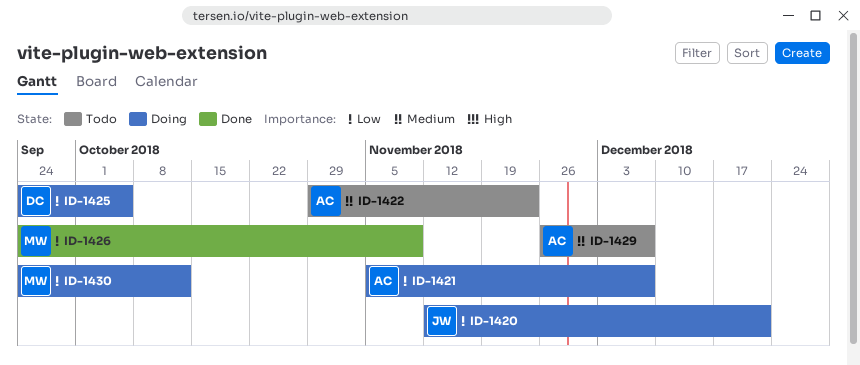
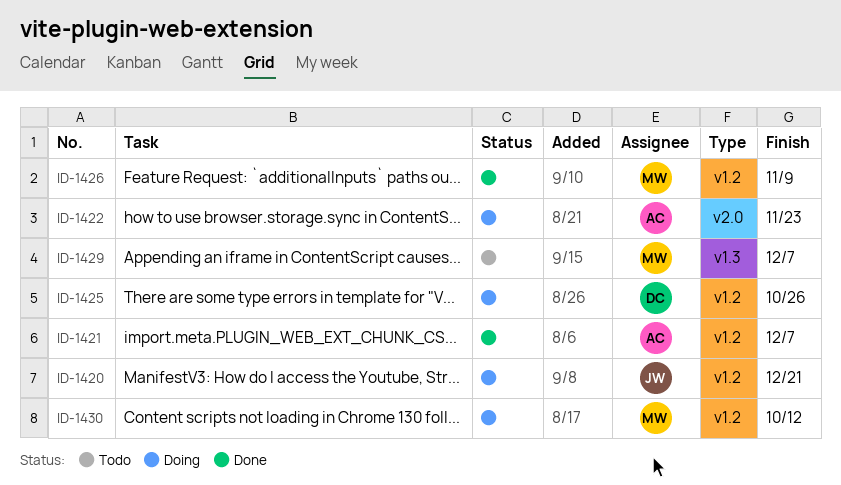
ID-1421, status: Doing -> Done
ID-1422, status: Todo -> Doing
ID-1425, due: Oct 5 -> Oct 26
ID-1429, owner: AC -> MW

